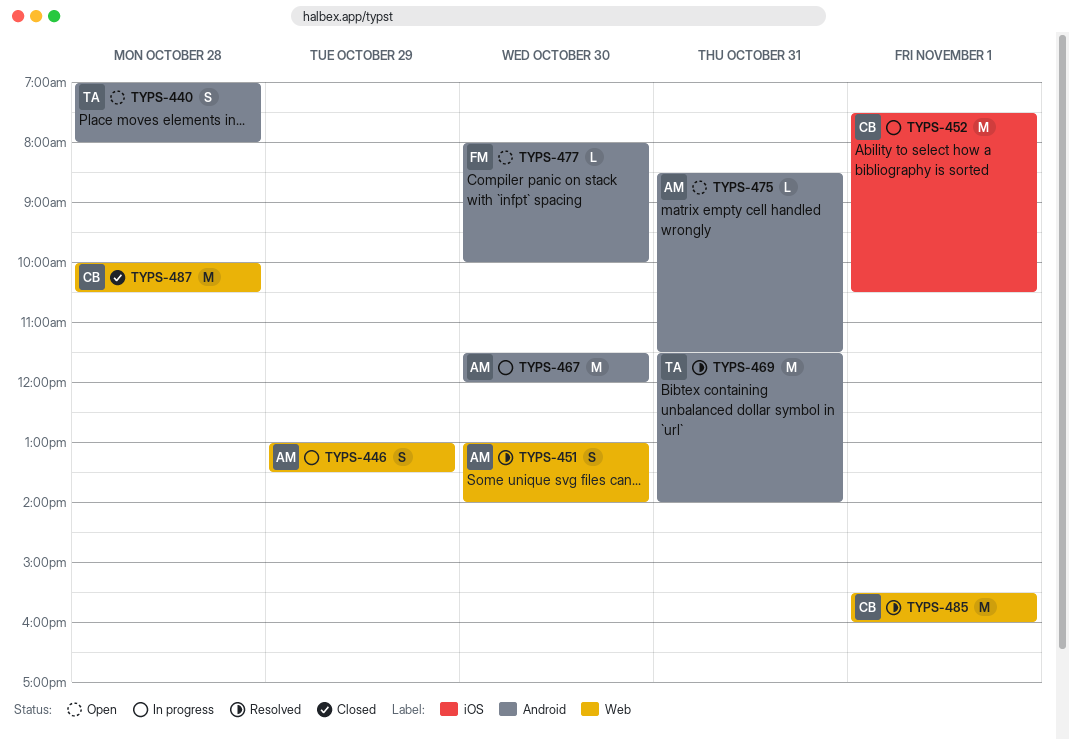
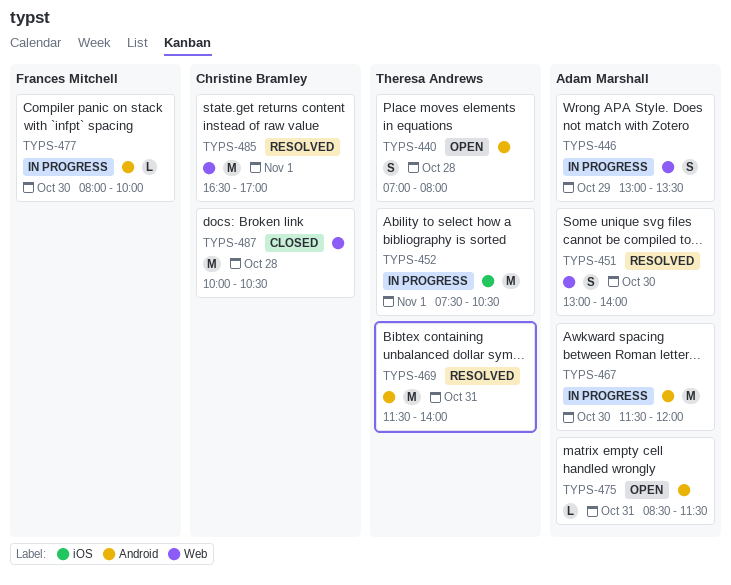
TYPS-452, owner: Christine Bramley -> Theresa Andrews
TYPS-477, status: Open -> In progress
TYPS-485, begins: 15:30 -> 16:30
TYPS-485, ends: 16:00 -> 17:00

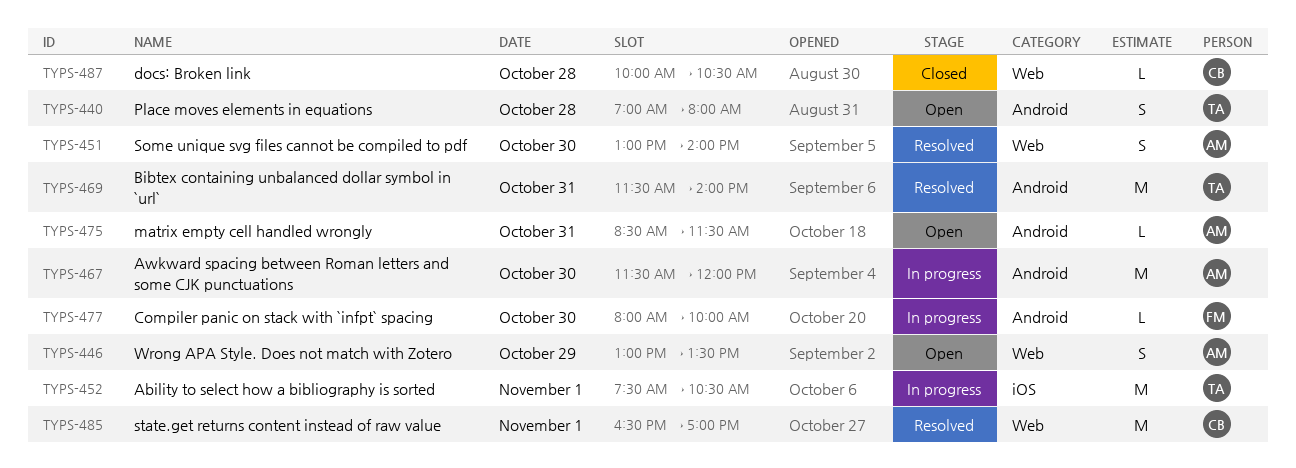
TYPS-446, status: In progress -> Open
TYPS-487, estimate: M -> L

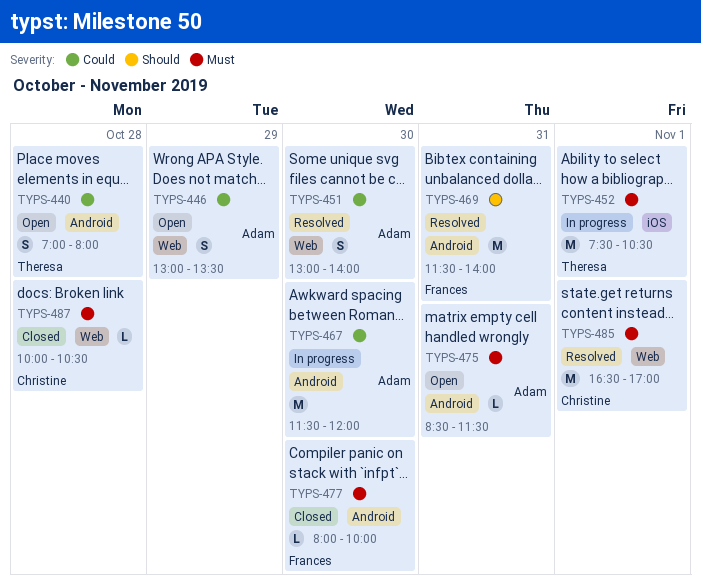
TYPS-469, owner: Theresa -> Frances
TYPS-477, status: In progress -> Closed

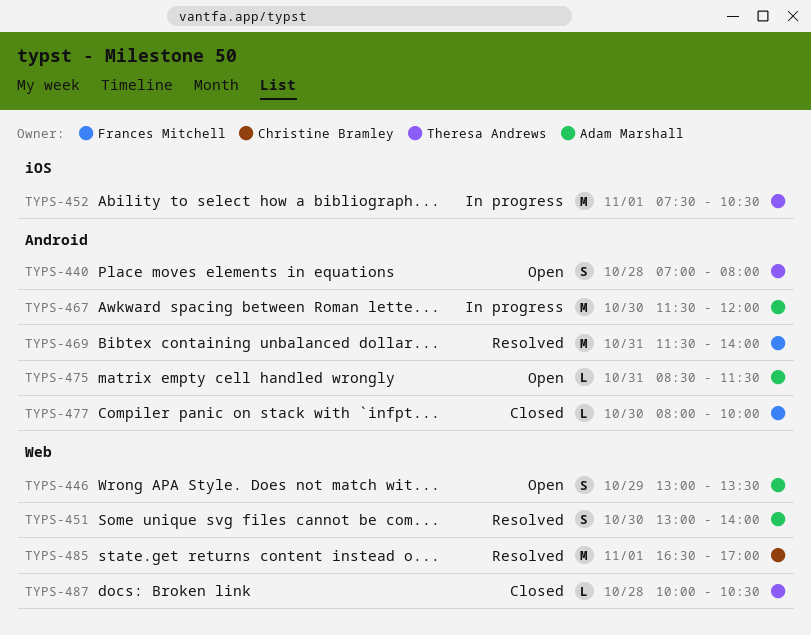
TYPS-487, owner: Christine Bramley -> Theresa Andrews

